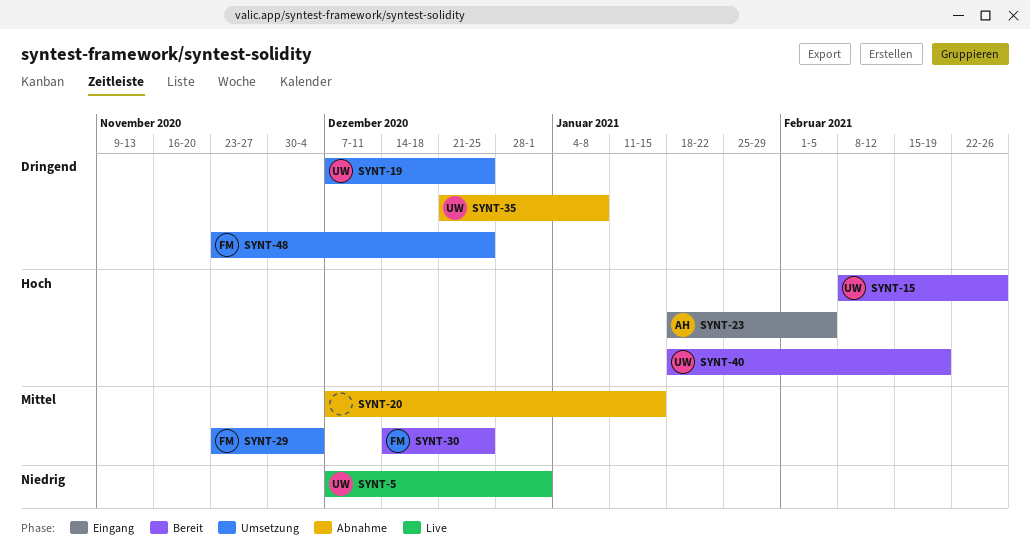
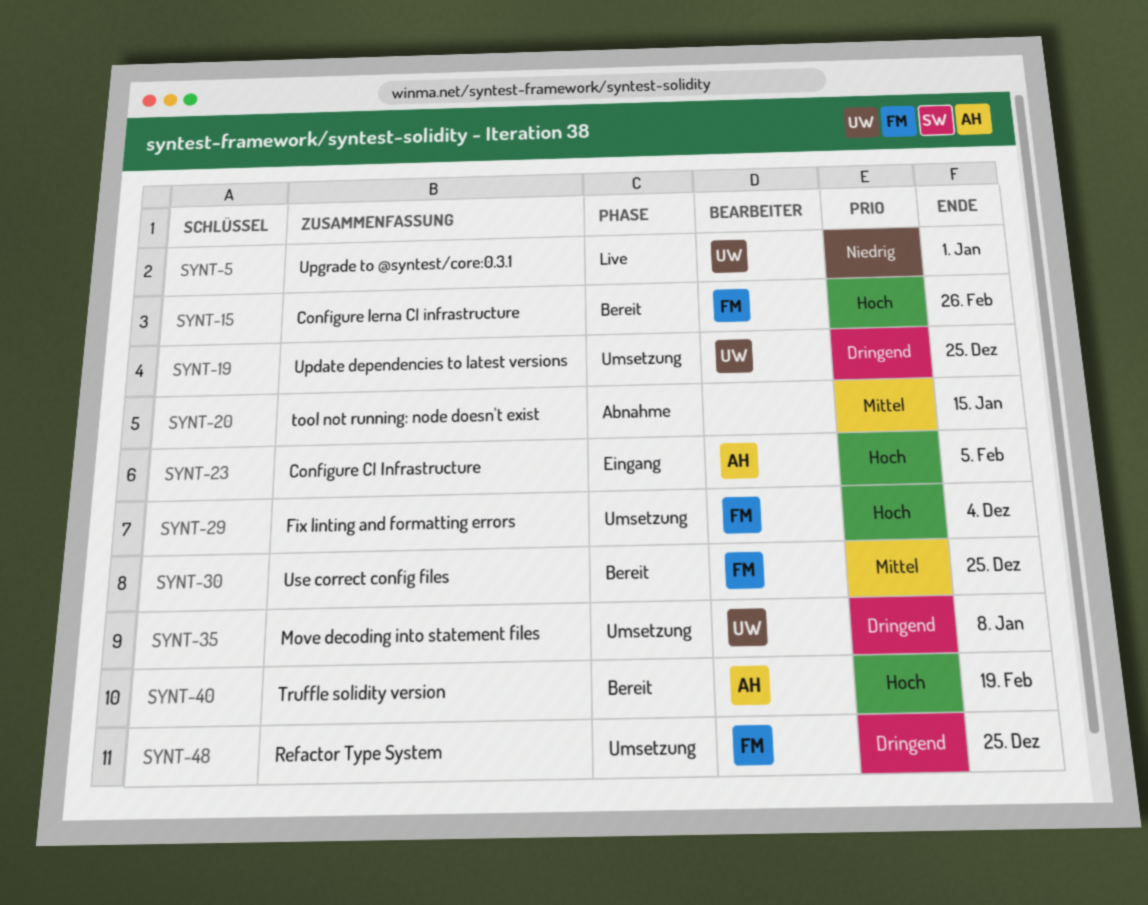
SYNT-15, owner: UW -> FM
SYNT-29, priority: Mittel -> Hoch
SYNT-35, status: Abnahme -> Umsetzung
SYNT-40, owner: UW -> AH

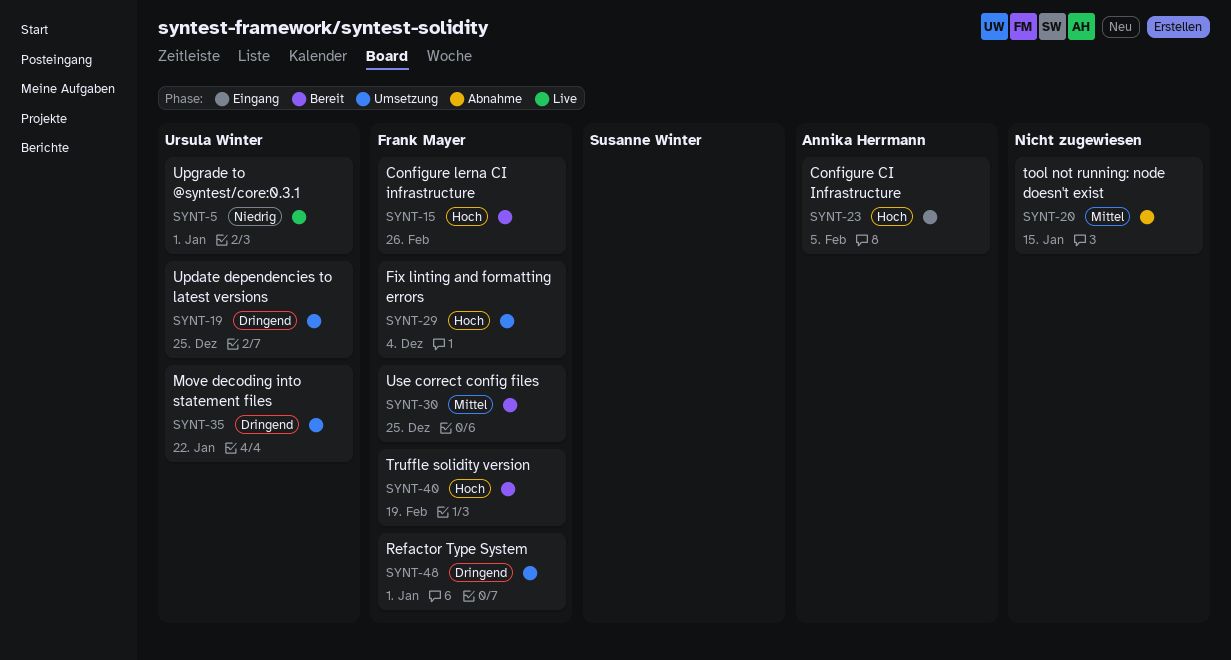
SYNT-35, due: Jan 8 -> Jan 22
SYNT-40, owner: Annika Herrmann -> Frank Mayer
SYNT-48, due: Dec 25 -> Jan 1

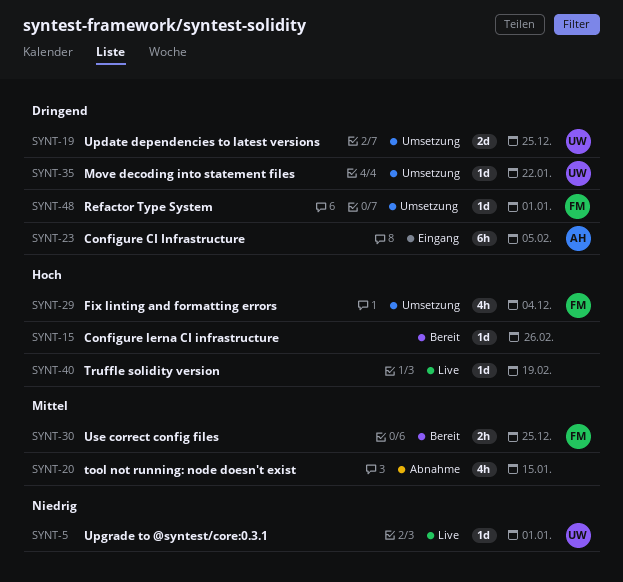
SYNT-15, owner: Frank Mayer -> none
SYNT-23, priority: Hoch -> Dringend
SYNT-40, status: Bereit -> Live
SYNT-40, owner: Frank Mayer -> none

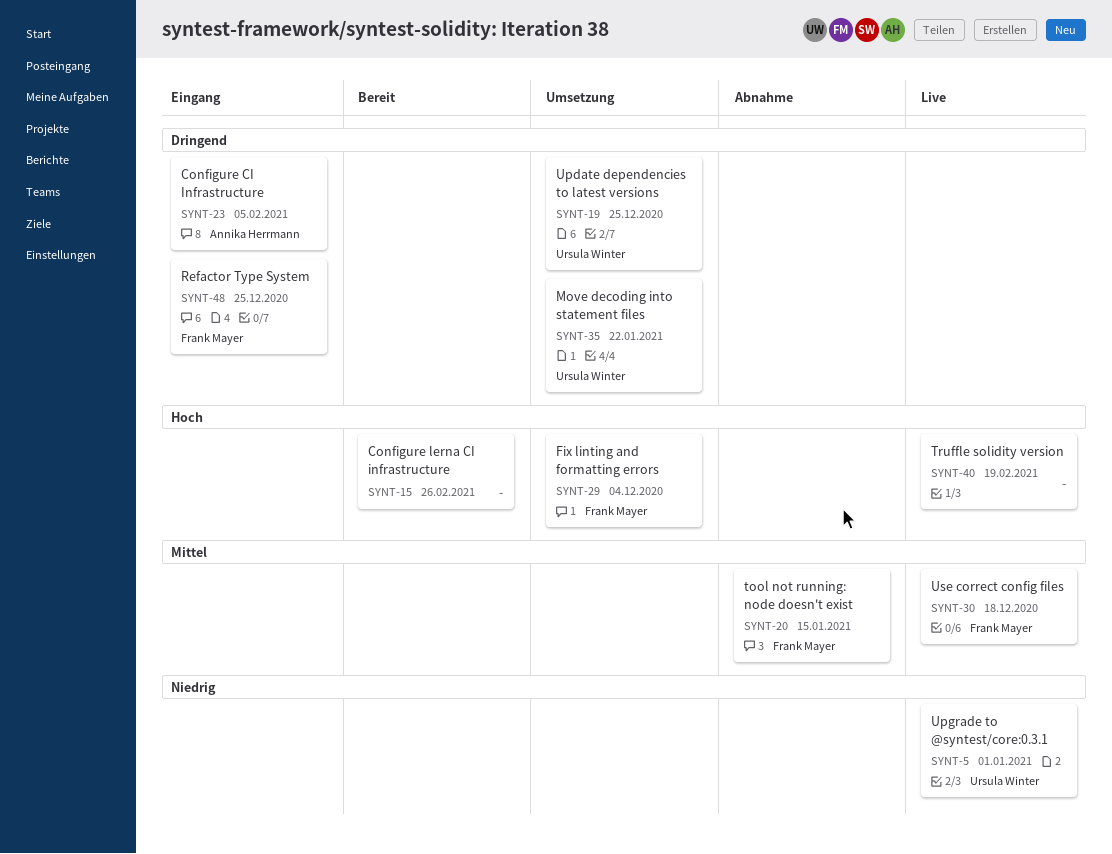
SYNT-20, owner: none -> Frank Mayer
SYNT-30, status: Bereit -> Live
SYNT-30, due: Dec 25 -> Dec 18
SYNT-48, status: Umsetzung -> Eingang
SYNT-48, due: Jan 1 -> Dec 25

